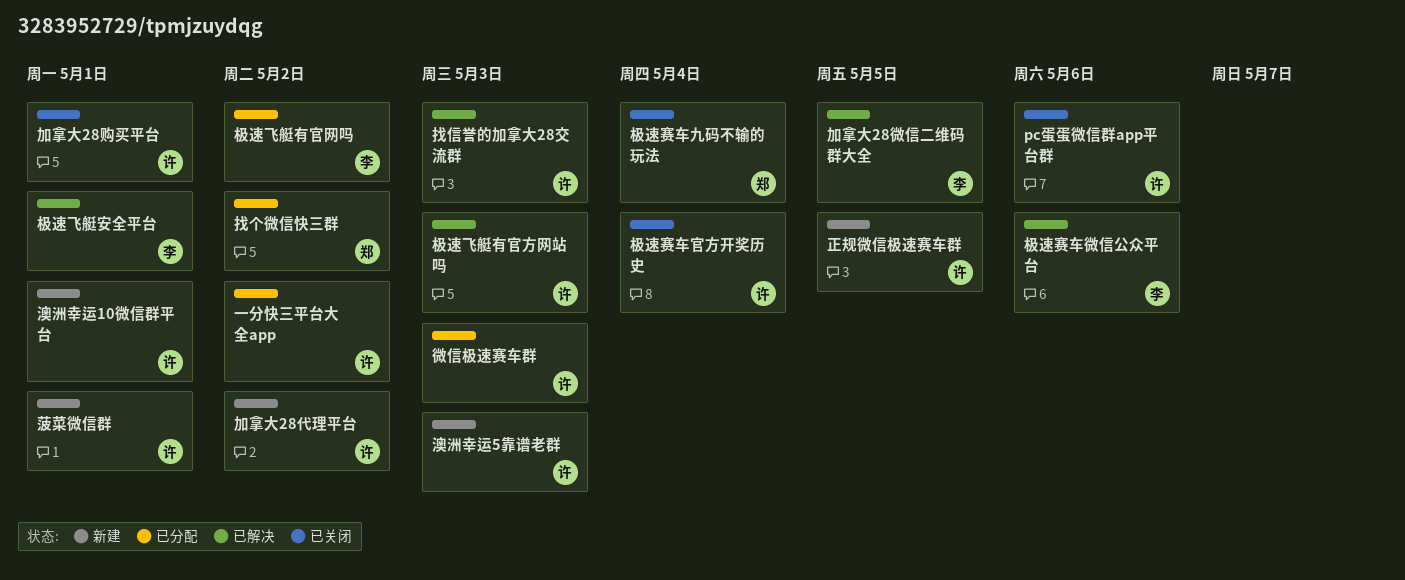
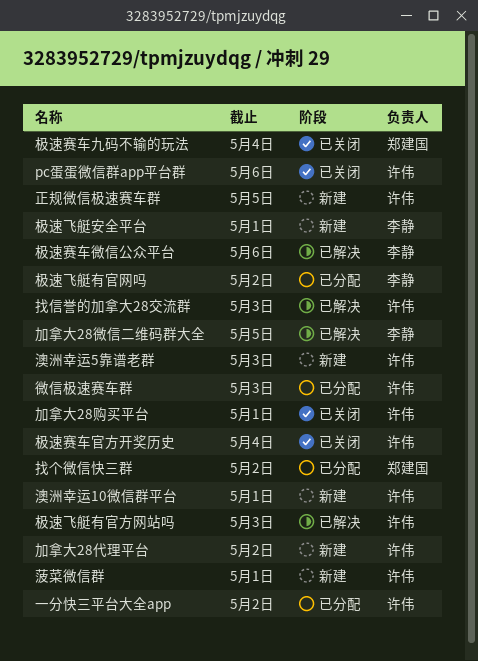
极速飞艇安全平台, status: 已解决 -> 新建

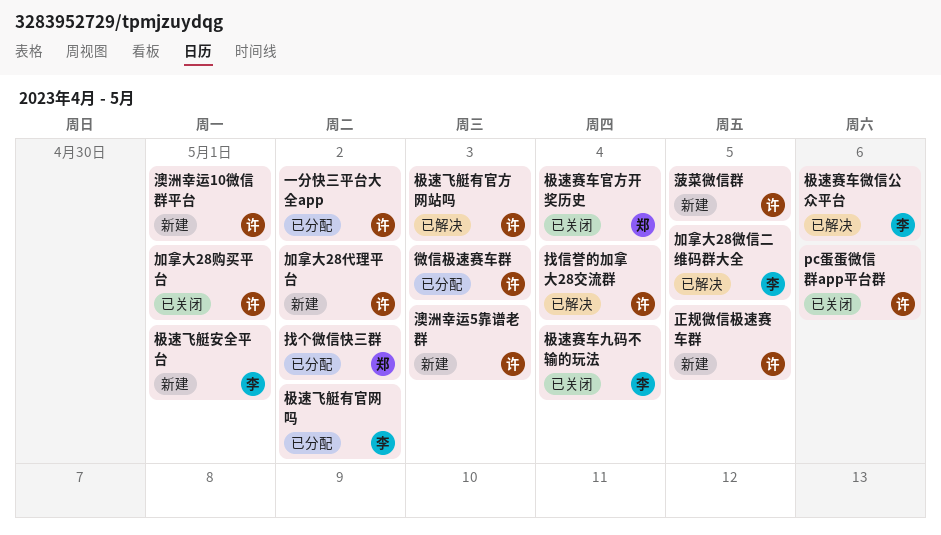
找信誉的加拿大28交流群, due: May 3 -> May 4
极速赛车九码不输的玩法, owner: 郑建国 -> 李静
极速赛车官方开奖历史, owner: 许伟 -> 郑建国
菠菜微信群, due: May 1 -> May 5

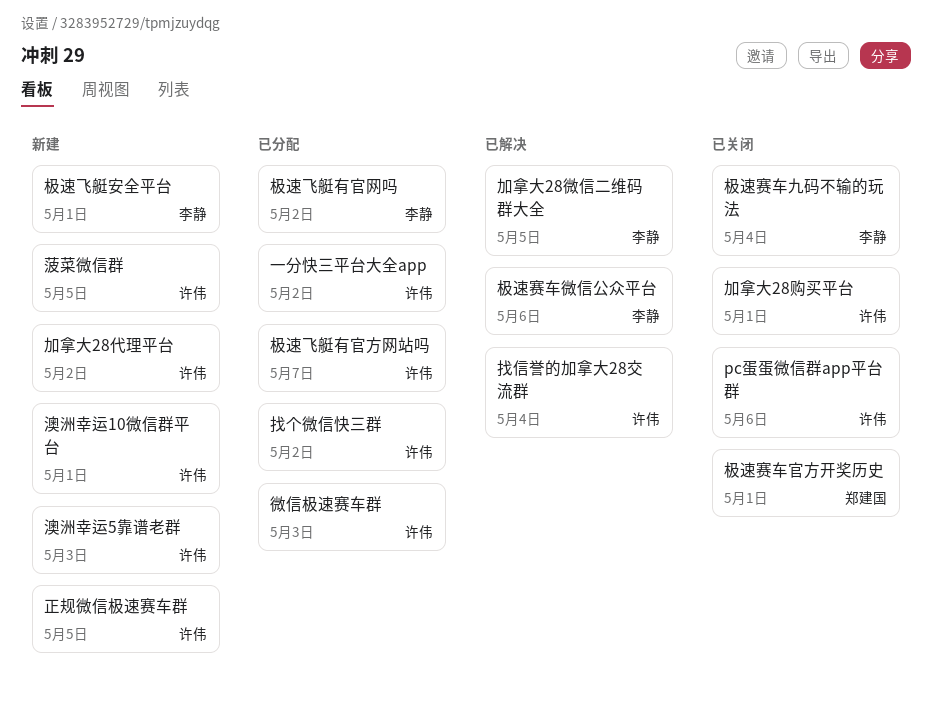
找个微信快三群, owner: 郑建国 -> 许伟
极速赛车官方开奖历史, due: May 4 -> May 1
极速飞艇有官方网站吗, status: 已解决 -> 已分配
极速飞艇有官方网站吗, due: May 3 -> May 7

